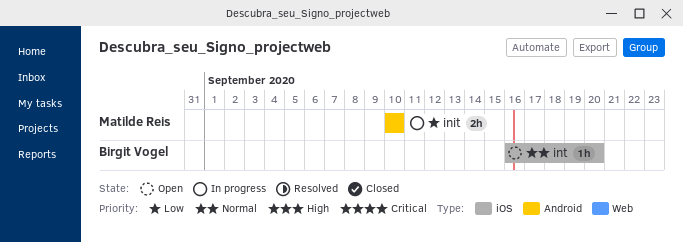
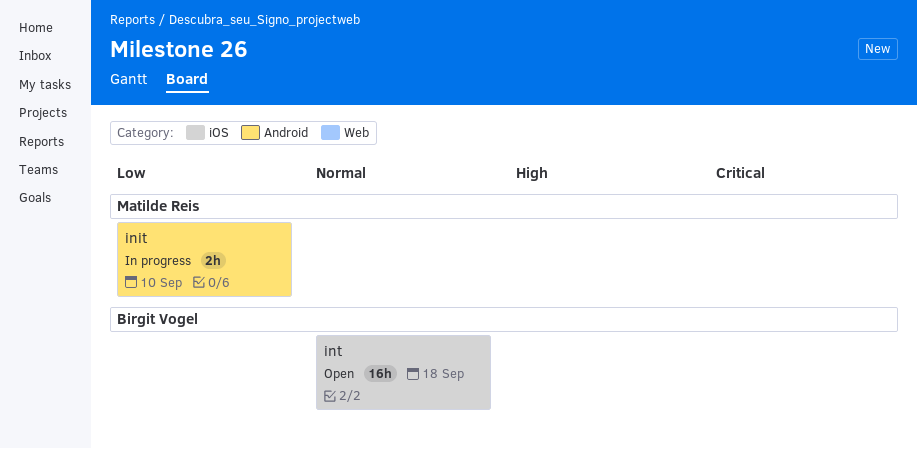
int, estimate: 1h -> 16h
int, due: Sep 20 -> Sep 18

